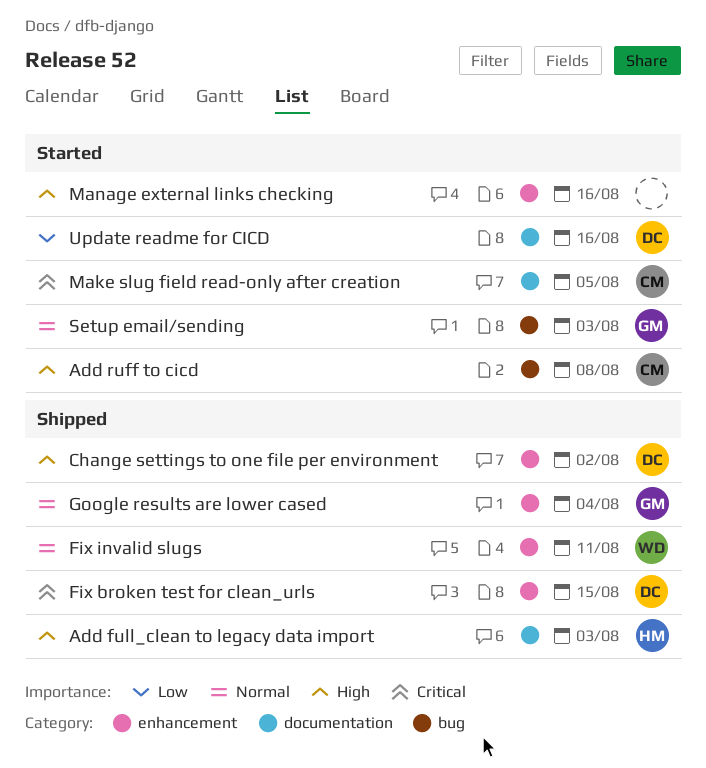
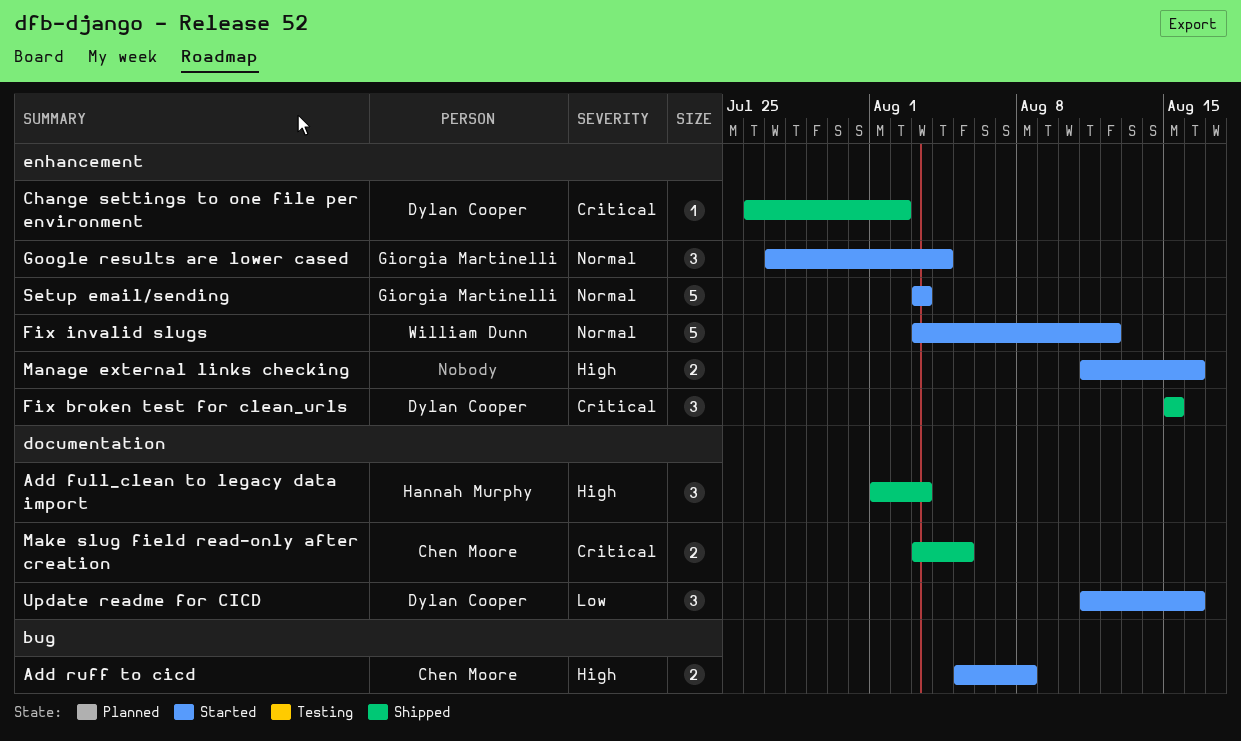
Change settings to one file per environment, priority: High -> Critical
Fix invalid slugs, status: Shipped -> Started
Fix invalid slugs, due: Aug 11 -> Aug 12
Google results are lower cased, status: Shipped -> Started
Make slug field read-only after creation, status: Started -> Shipped
Setup email/sending, label: bug -> enhancement

